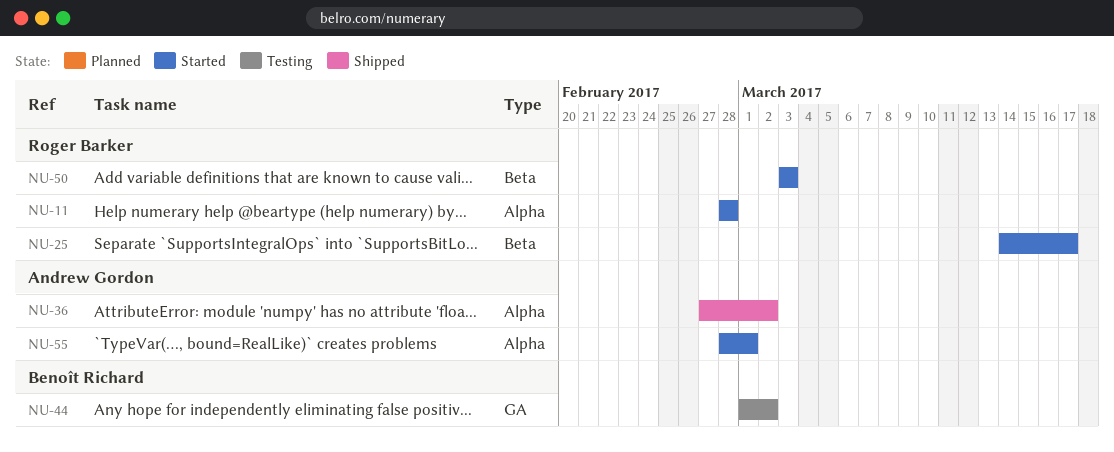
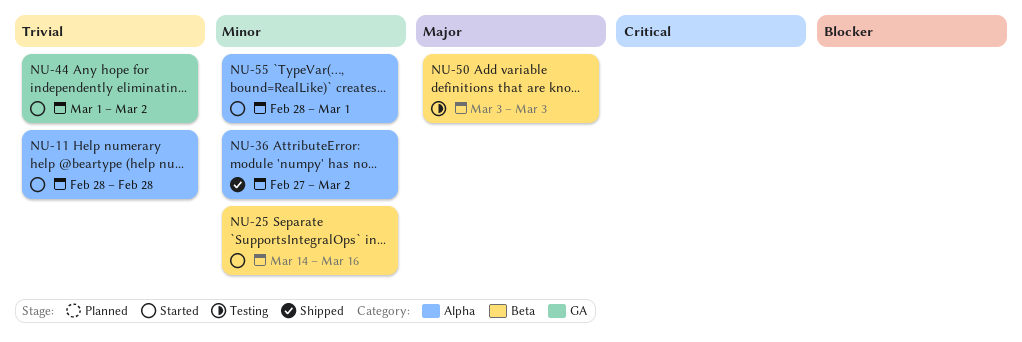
NU-25, due: Mar 17 -> Mar 16
NU-44, status: Testing -> Started
NU-50, status: Started -> Testing

